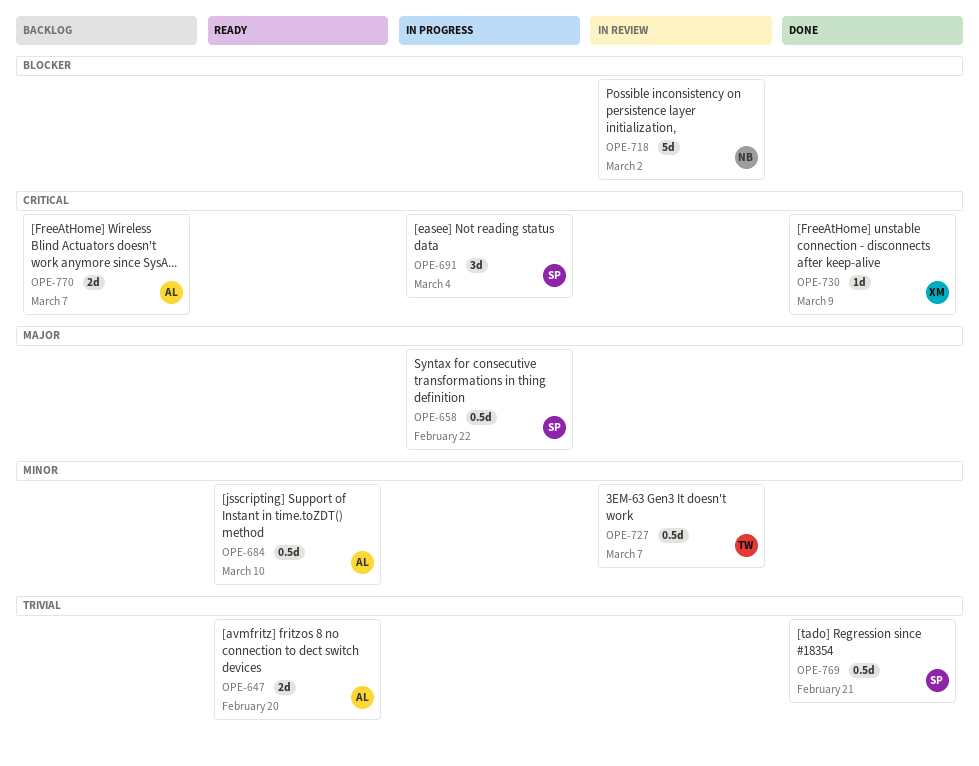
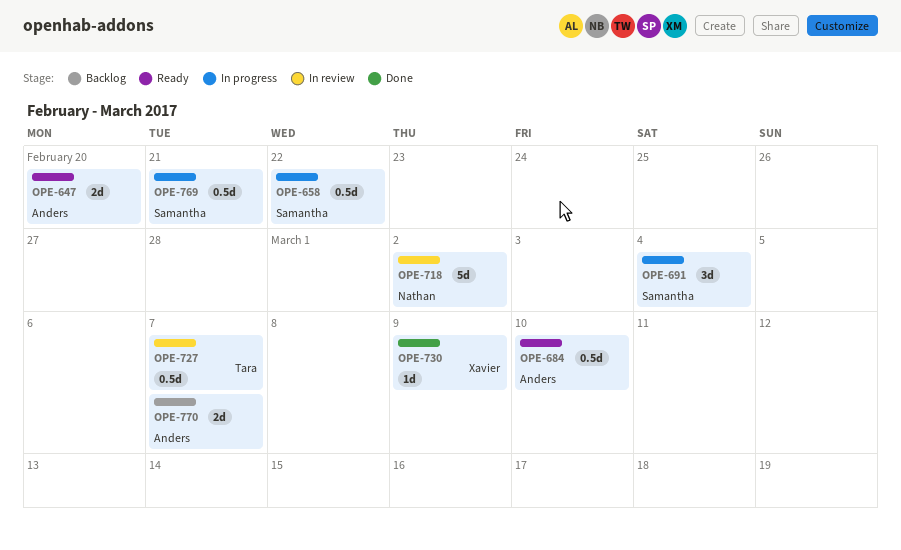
OPE-769, status: Done -> In progress

